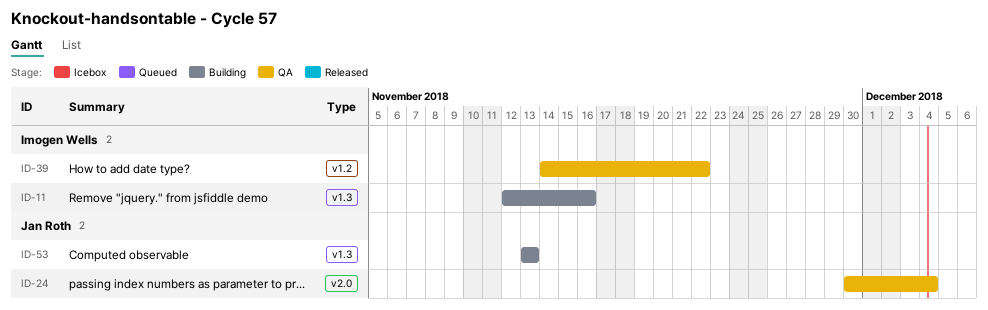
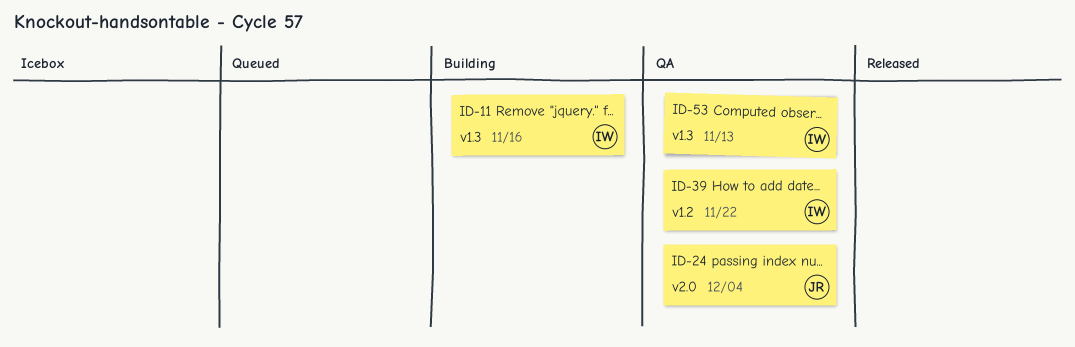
ID-53, status: Building -> QA
ID-53, owner: Jan Roth -> Imogen Wells

